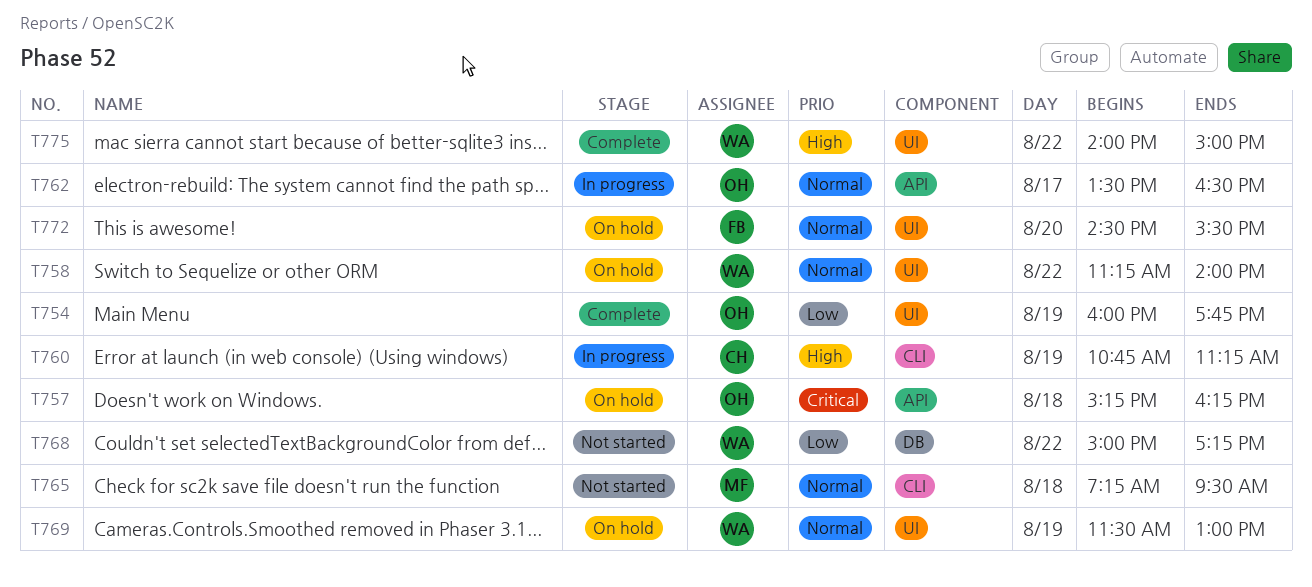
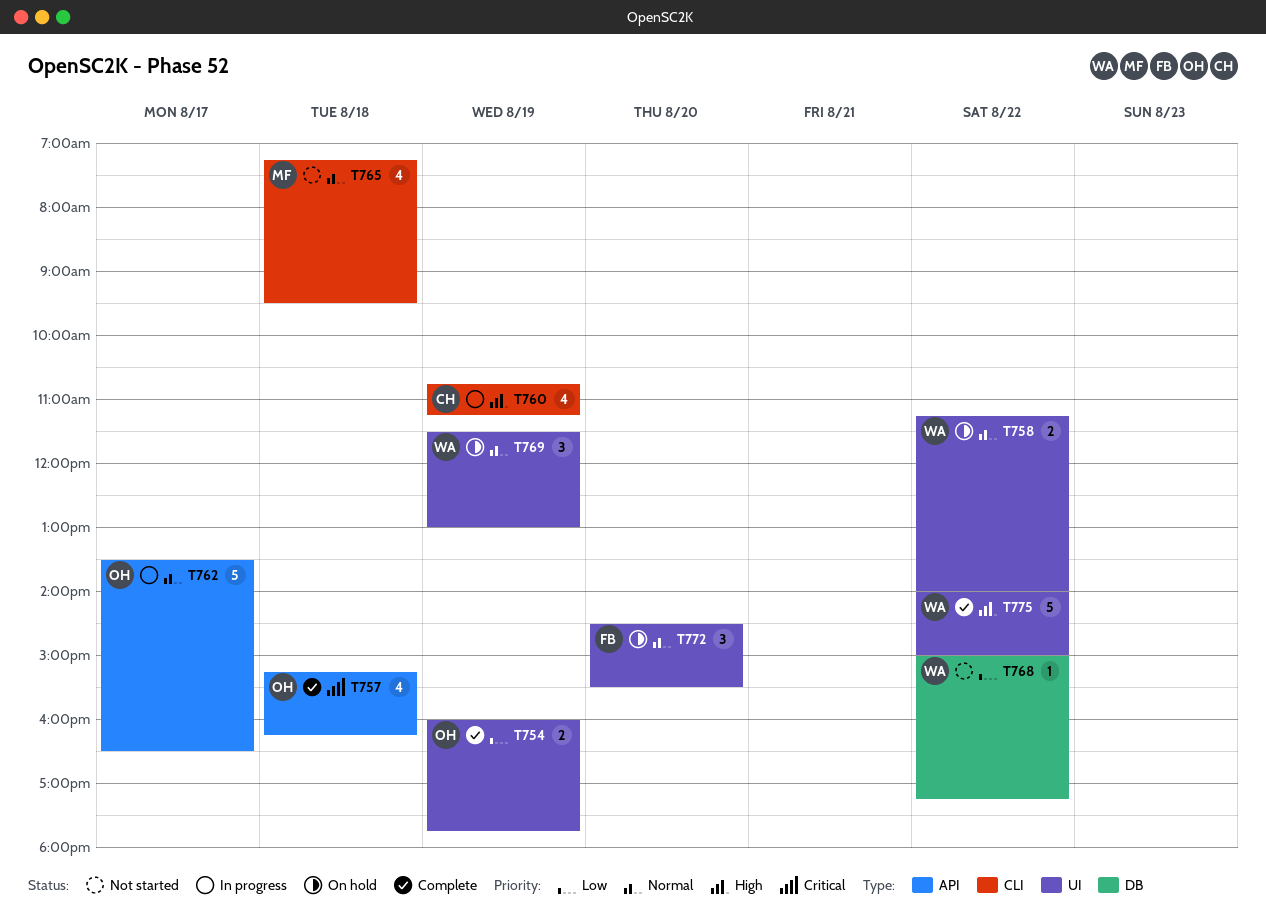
T757, status: On hold -> Complete

